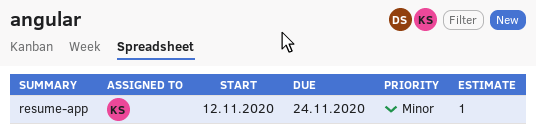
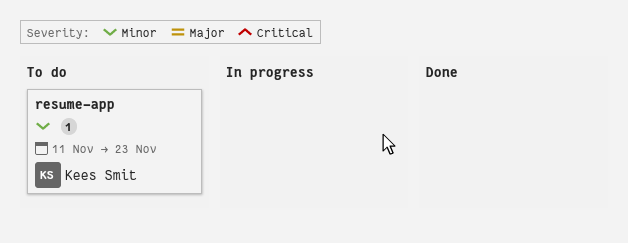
resume-app, start: Nov 12 -> Nov 11
resume-app, due: Nov 24 -> Nov 23

